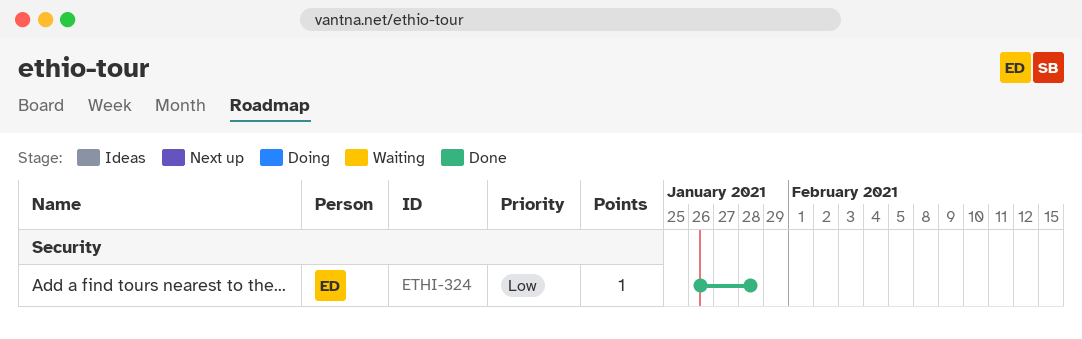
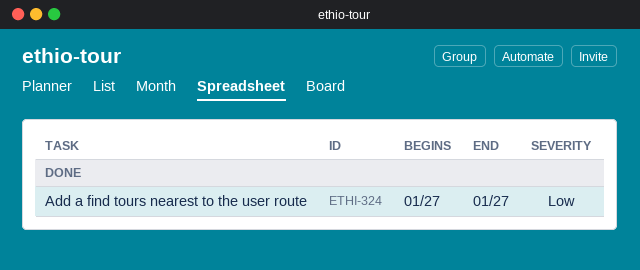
ETHI-324, start: Jan 26 -> Jan 27
ETHI-324, due: Jan 28 -> Jan 27

